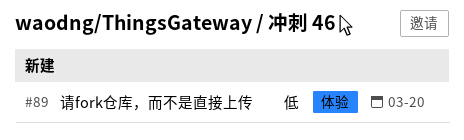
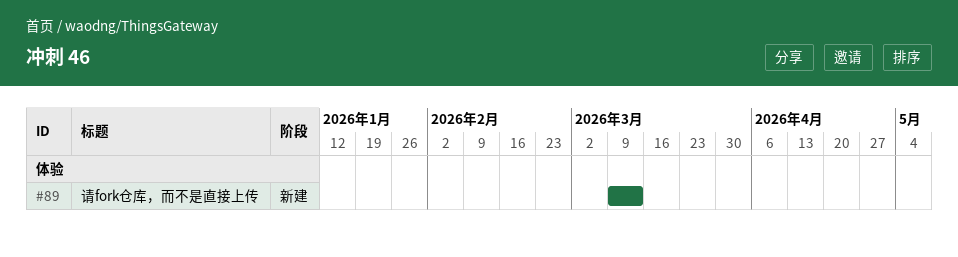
#89, due: Mar 20 -> Mar 13

